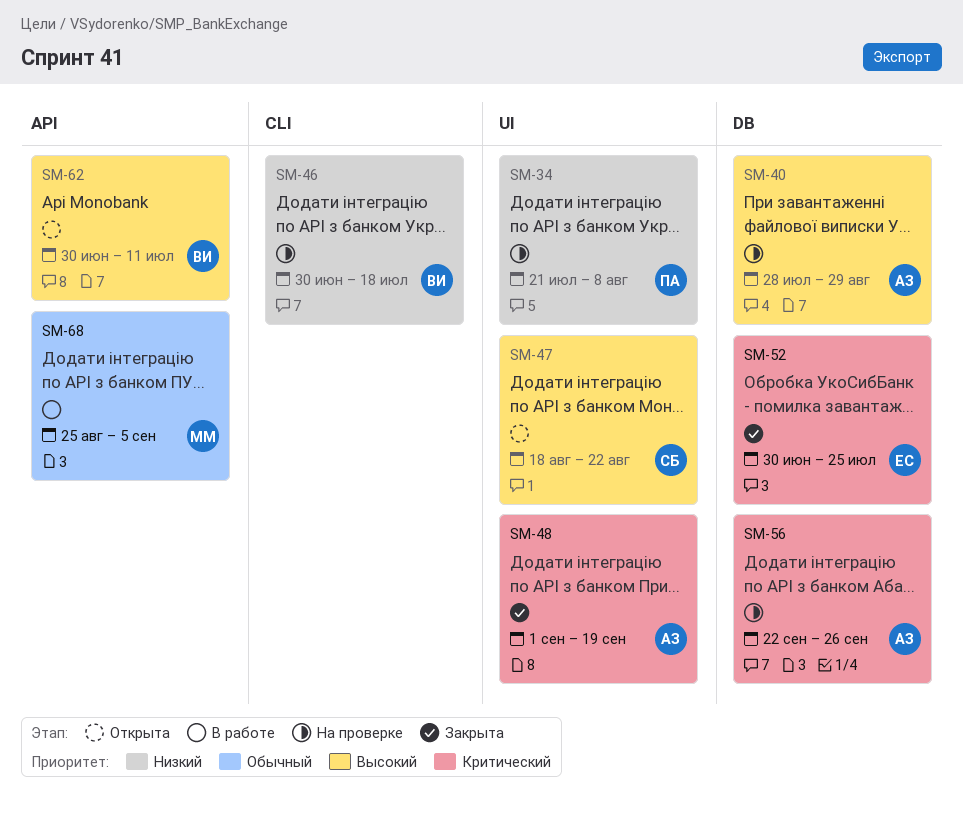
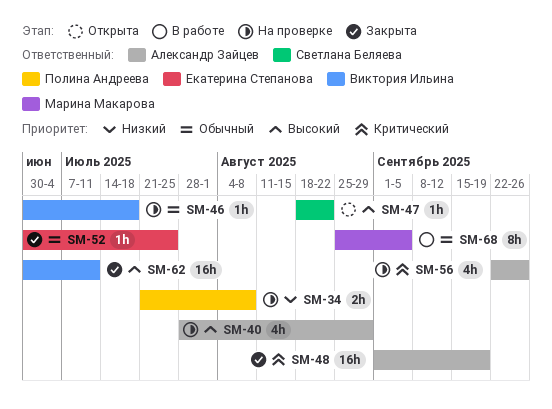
SM-46, priority: Низкий -> Обычный
SM-52, priority: Критический -> Обычный
SM-62, status: Открыта -> Закрыта

